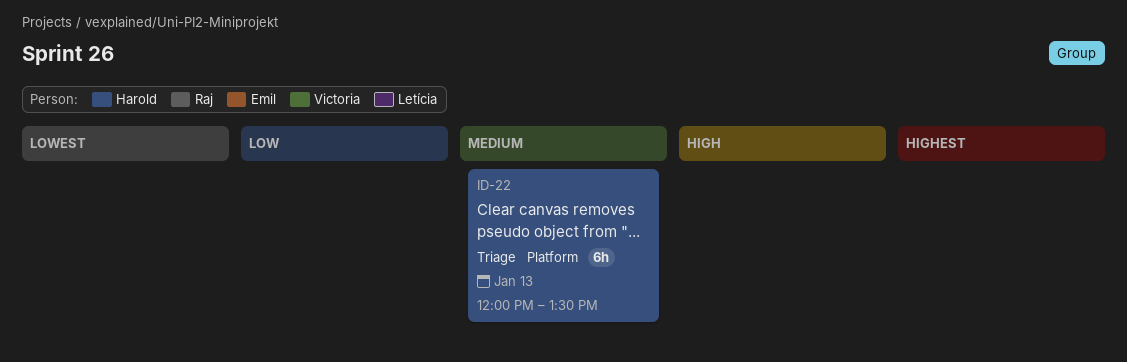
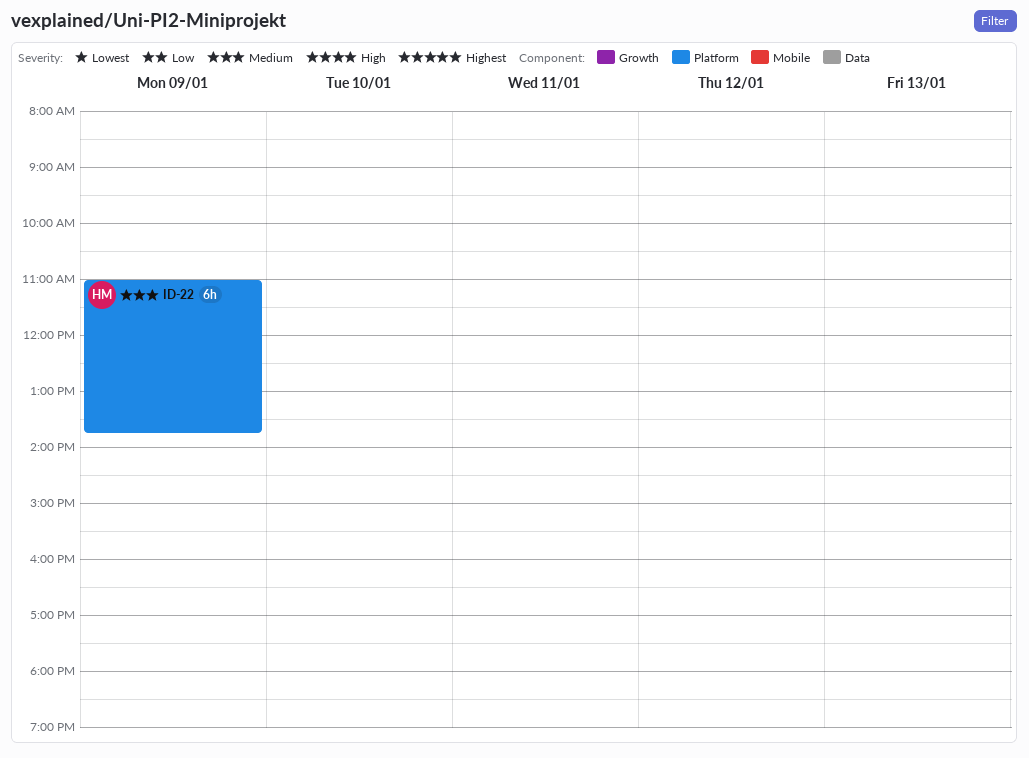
ID-22, day: Jan 13 -> Jan 9
ID-22, begins: 12:00 -> 11:00
ID-22, ends: 13:30 -> 13:45

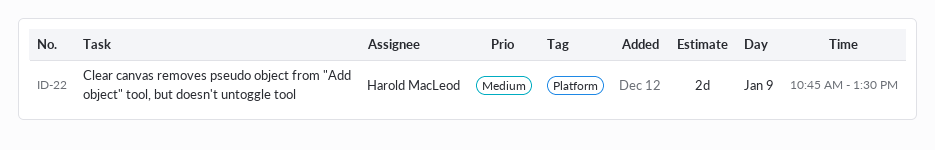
ID-22, estimate: 6h -> 2d
ID-22, begins: 11:00 -> 10:45
ID-22, ends: 13:45 -> 13:30

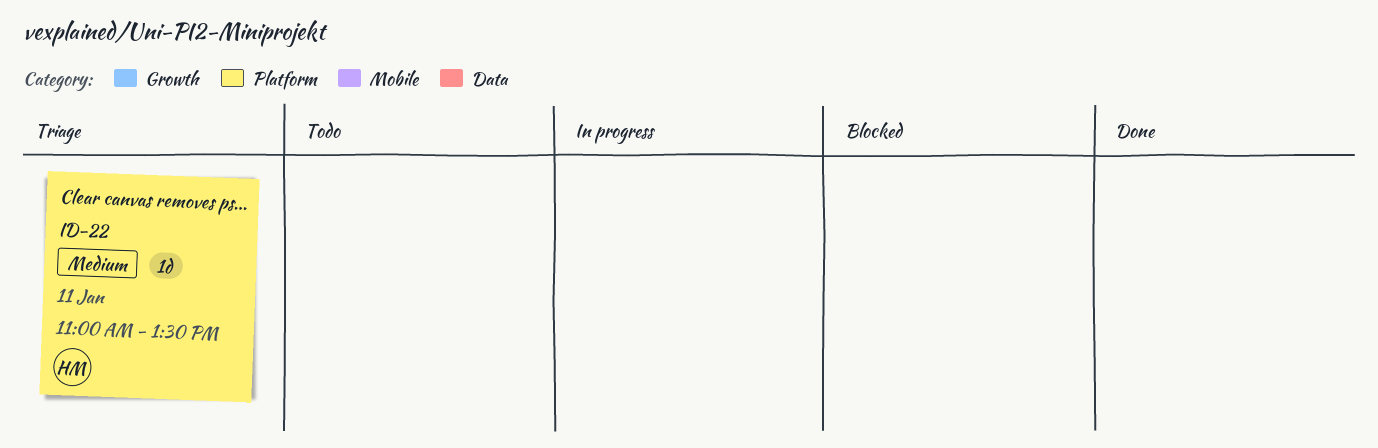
ID-22, estimate: 2d -> 1d
ID-22, day: Jan 9 -> Jan 11
ID-22, begins: 10:45 -> 11:00

